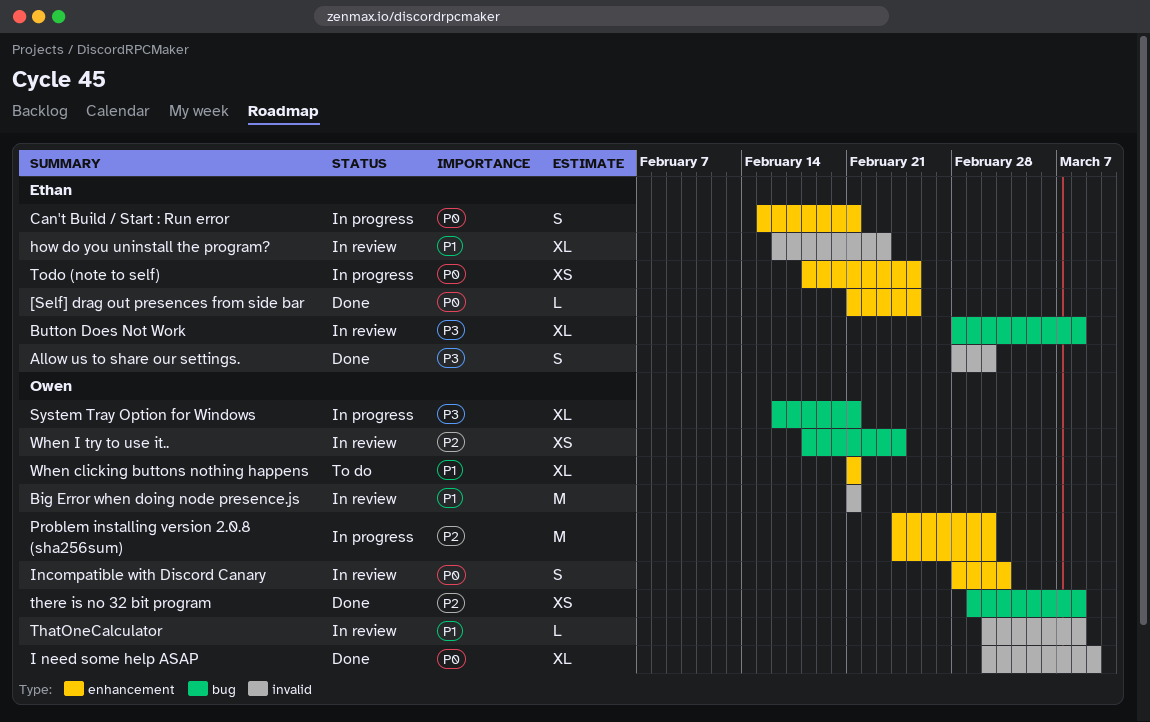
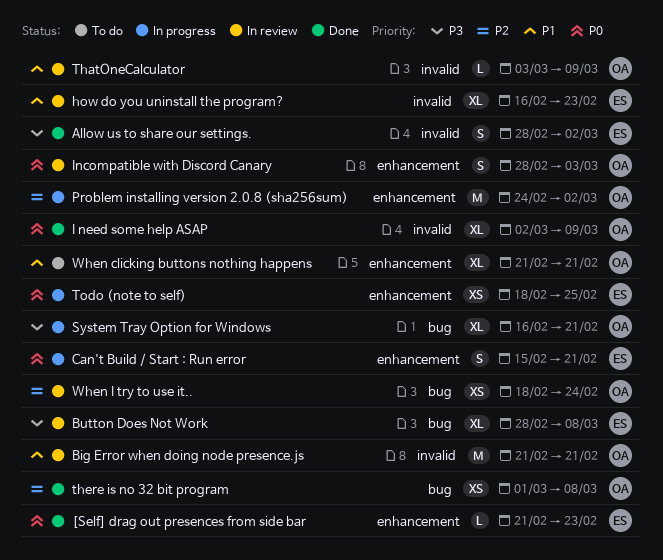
[Self] drag out presences from side bar, due: Feb 25 -> Feb 23
ThatOneCalculator, start: Mar 2 -> Mar 3
ThatOneCalculator, due: Mar 8 -> Mar 9

